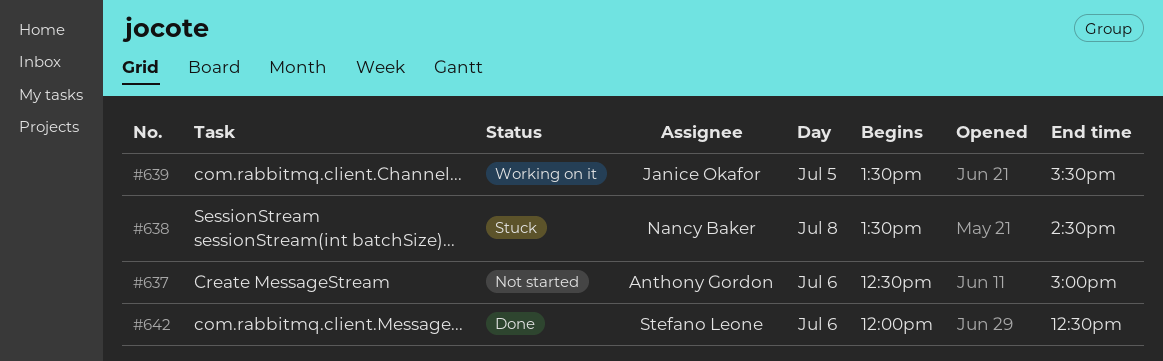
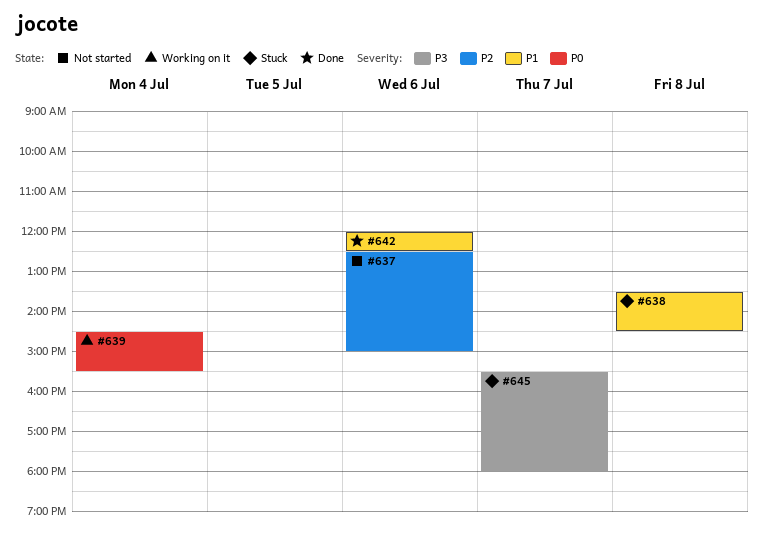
#639, day: Jul 5 -> Jul 4
#639, begins: 13:30 -> 14:30
#645: none -> present

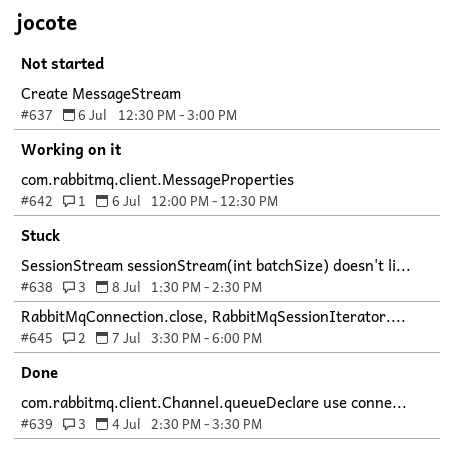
#639, status: Working on it -> Done
#642, status: Done -> Working on it

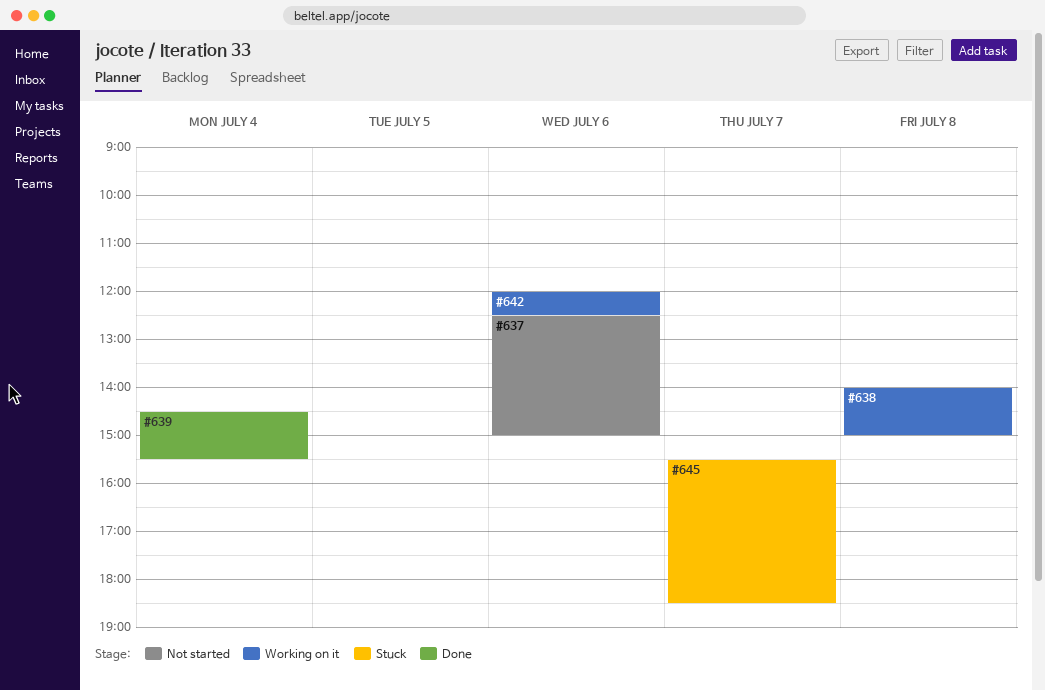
#638, status: Stuck -> Working on it
#638, begins: 13:30 -> 14:00
#638, ends: 14:30 -> 15:00
#645, ends: 18:00 -> 18:30

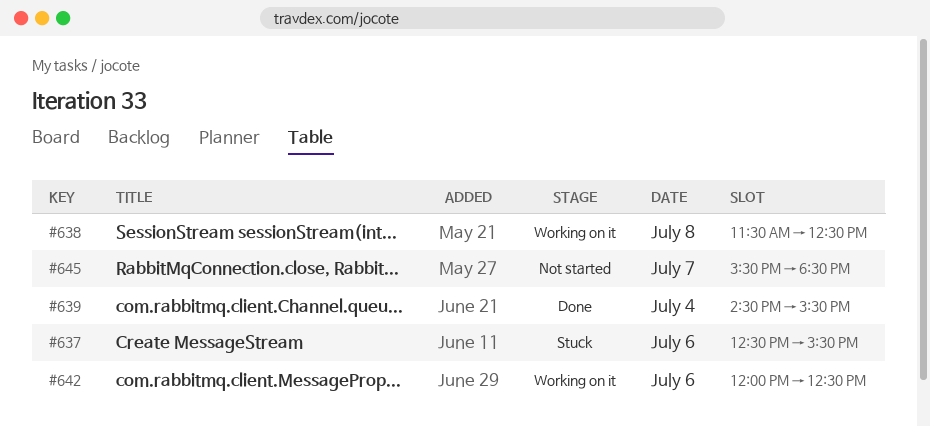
#637, status: Not started -> Stuck
#637, ends: 15:00 -> 15:30
#638, begins: 14:00 -> 11:30
#638, ends: 15:00 -> 12:30
#645, status: Stuck -> Not started

